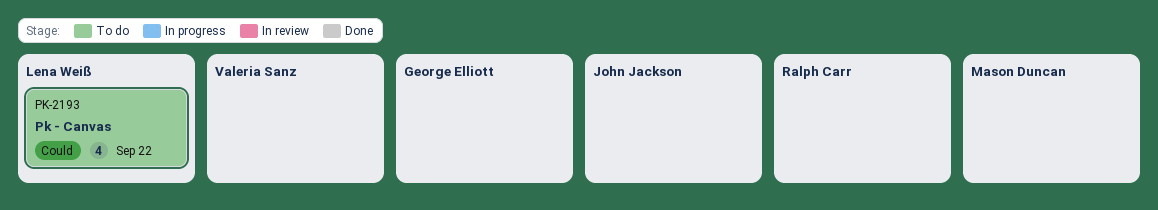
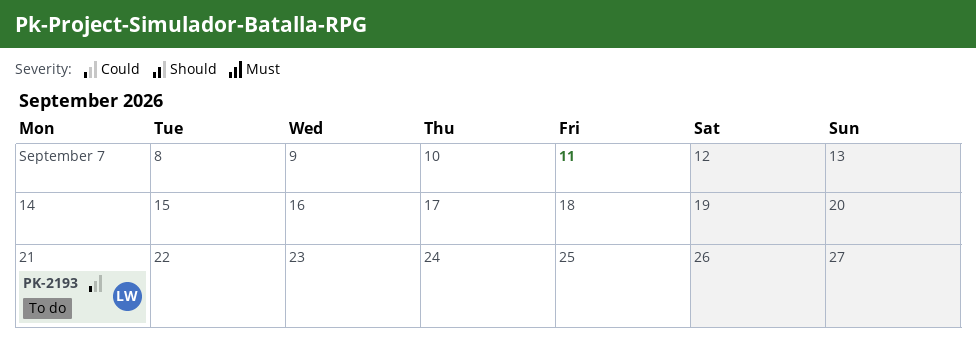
PK-2193, due: Sep 22 -> Sep 21

